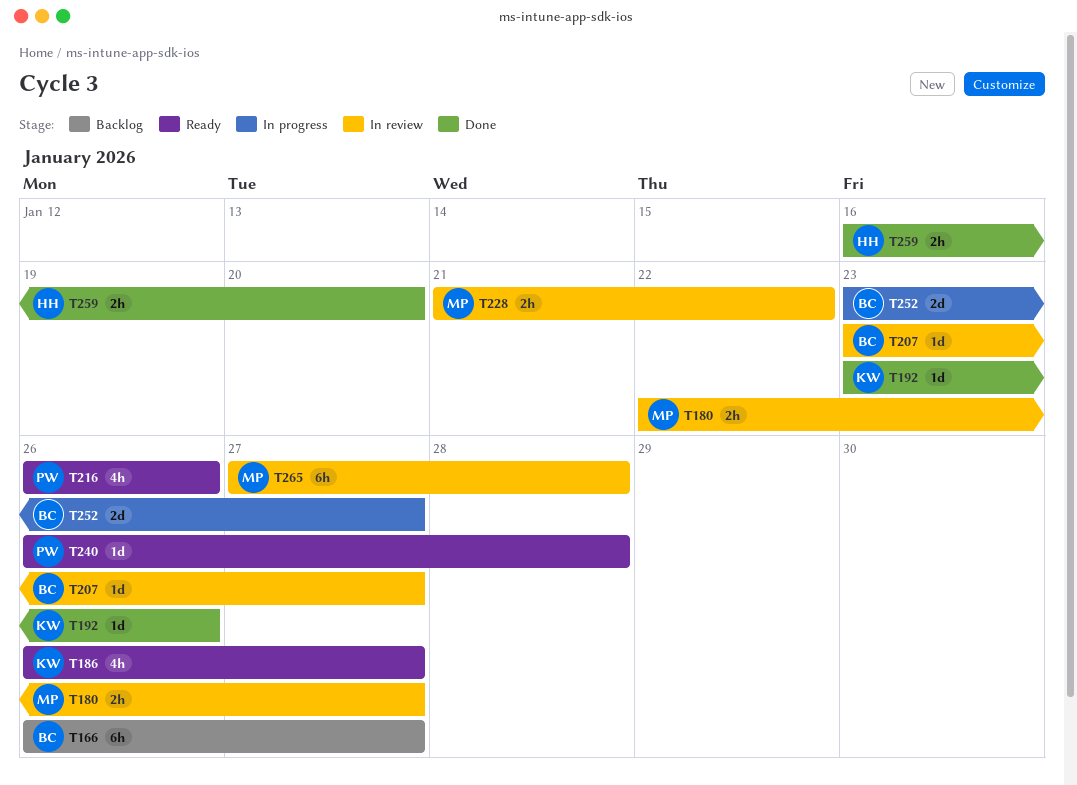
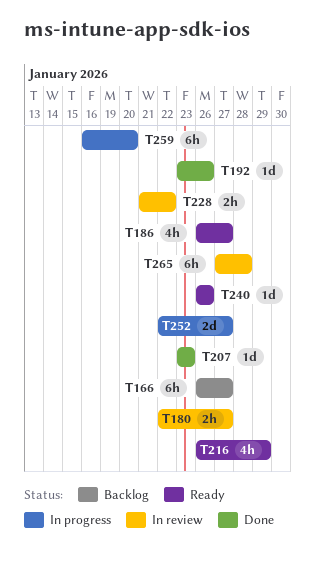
T207, status: In review -> Done
T207, due: Jan 27 -> Jan 23
T216, due: Jan 26 -> Jan 29
T240, due: Jan 28 -> Jan 26
T252, start: Jan 23 -> Jan 22
T259, status: Done -> In progress
T259, estimate: 2h -> 6h

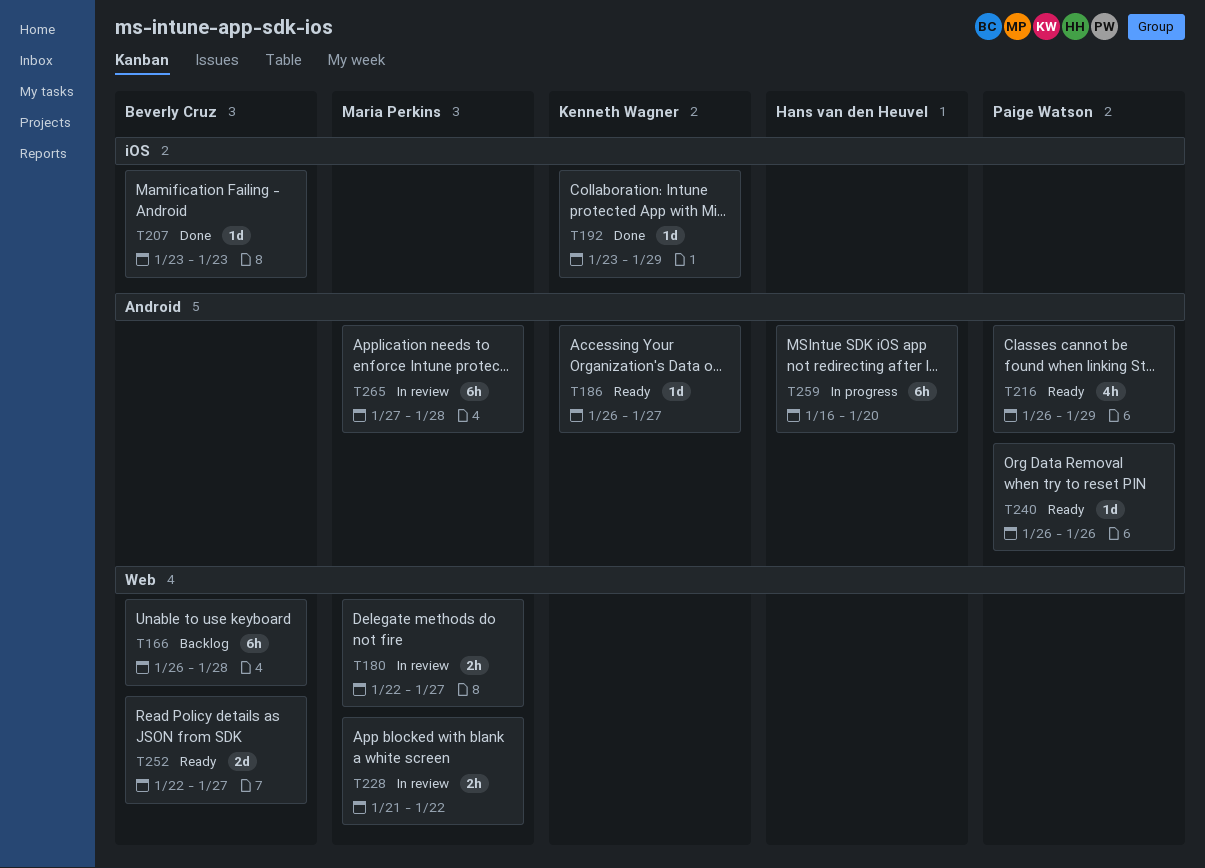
T166, due: Jan 27 -> Jan 28
T186, estimate: 4h -> 1d
T192, due: Jan 26 -> Jan 29
T252, status: In progress -> Ready

